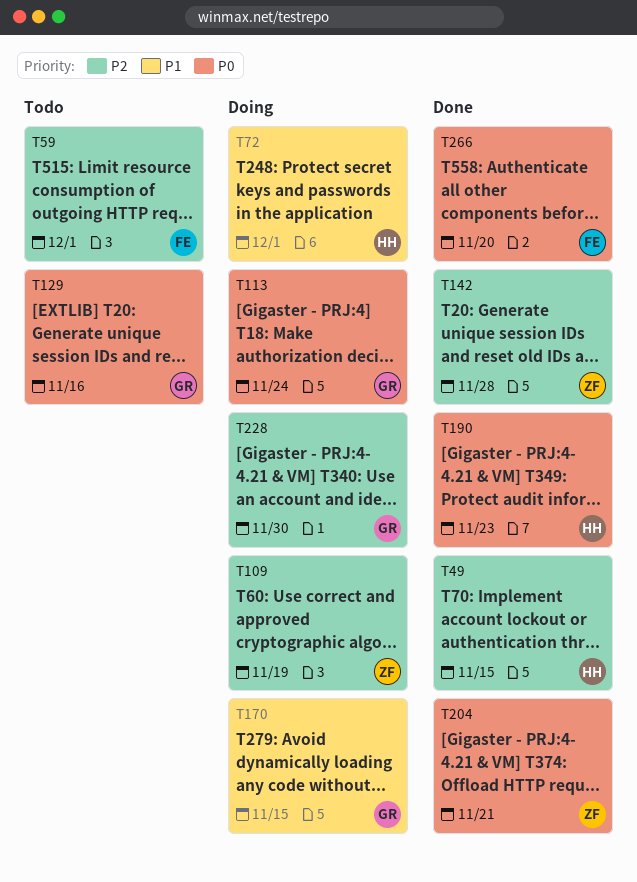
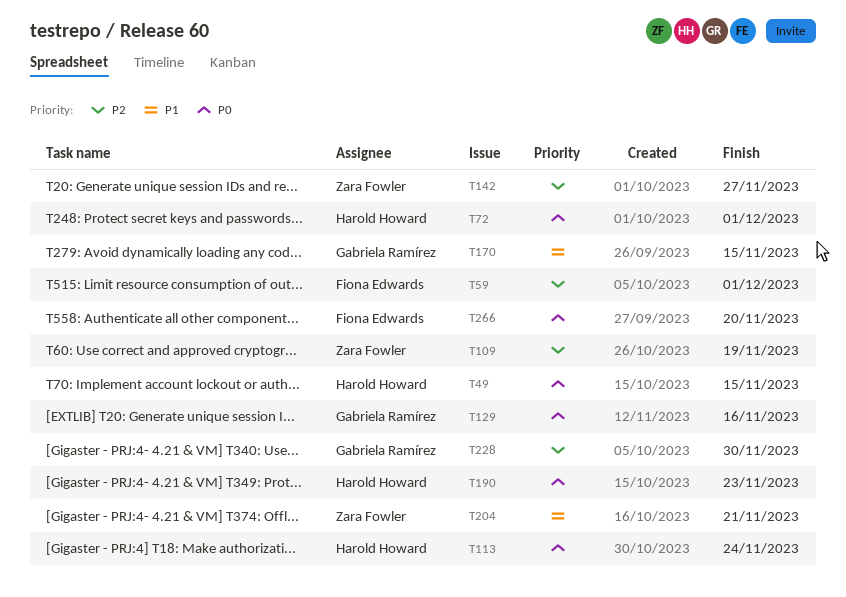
T49, priority: P2 -> P0
T72, priority: P1 -> P0
T113, owner: Gabriela Ramírez -> Harold Howard
T142, due: Nov 28 -> Nov 27
T204, priority: P0 -> P1

